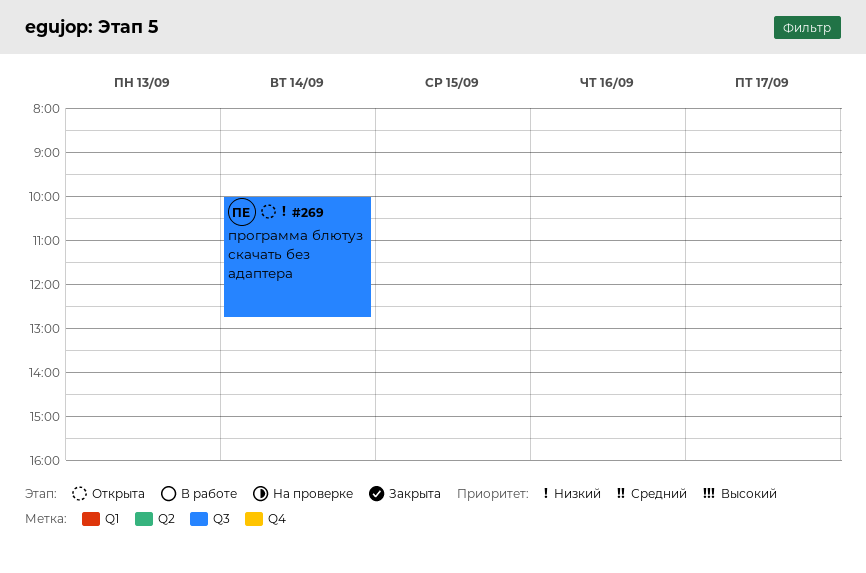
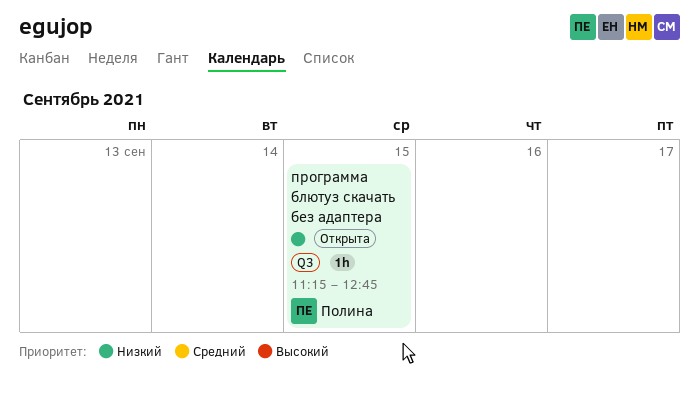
программа блютуз скачать без адаптера, day: Sep 14 -> Sep 15
программа блютуз скачать без адаптера, begins: 10:00 -> 11:15

